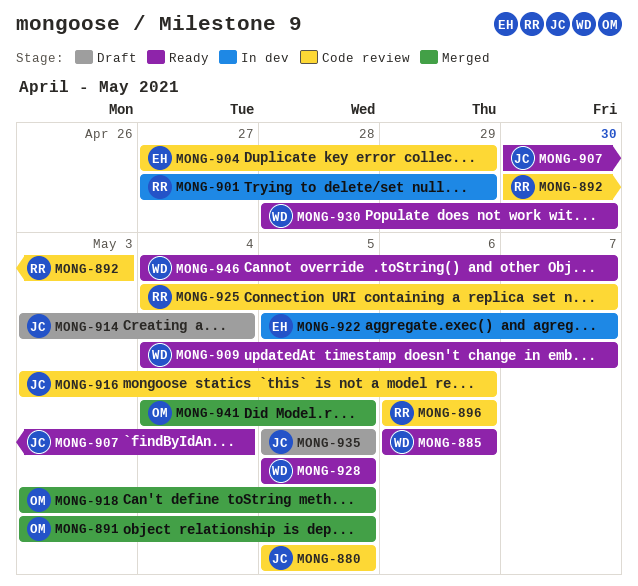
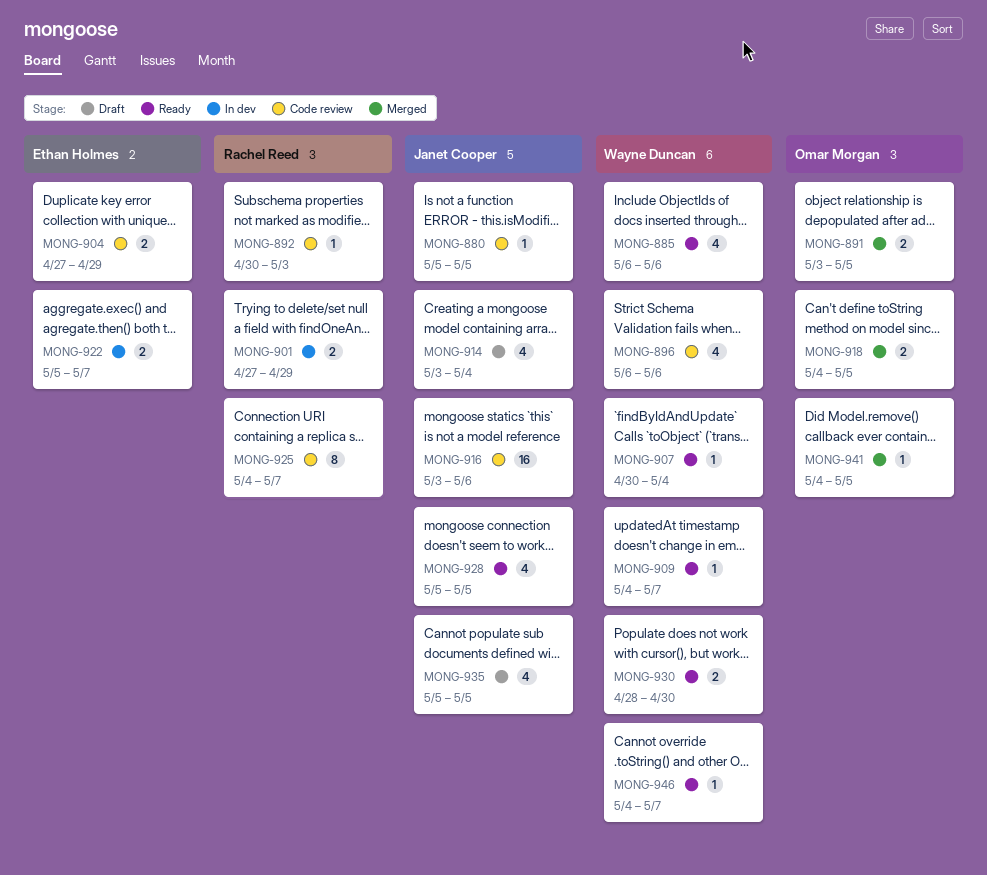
MONG-896, owner: Rachel Reed -> Wayne Duncan
MONG-907, owner: Janet Cooper -> Wayne Duncan
MONG-918, start: May 3 -> May 4
MONG-928, owner: Wayne Duncan -> Janet Cooper

